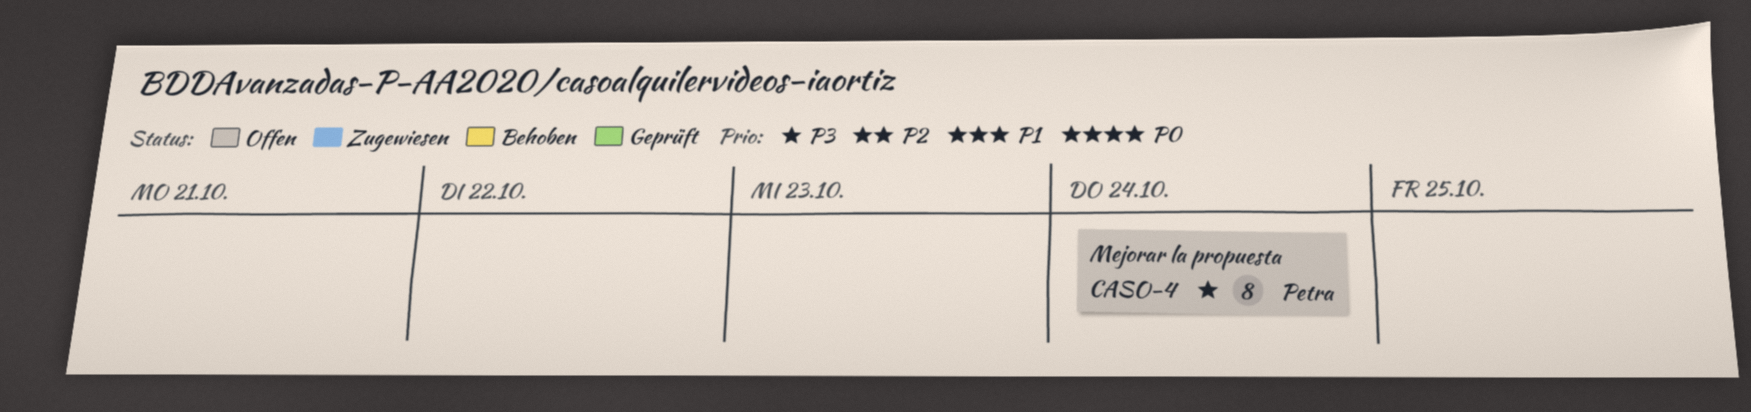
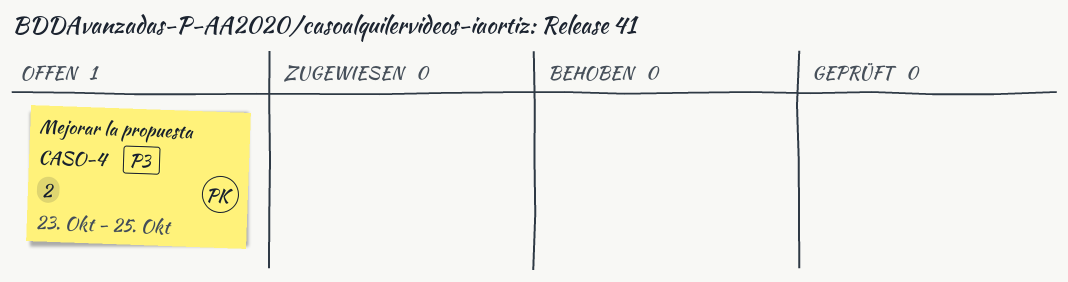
CASO-4, estimate: 8 -> 2
CASO-4, due: Oct 24 -> Oct 25

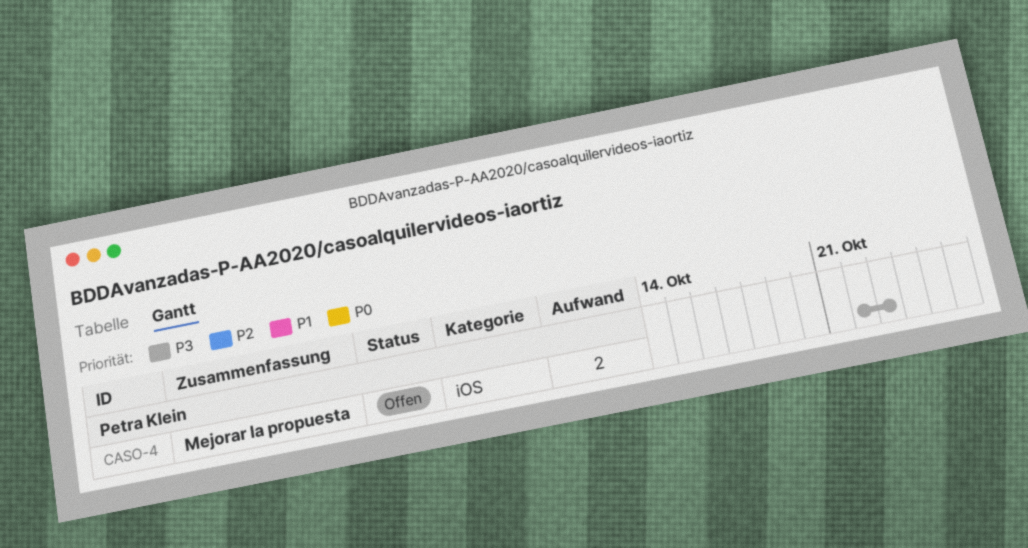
CASO-4, start: Oct 23 -> Oct 22
CASO-4, due: Oct 25 -> Oct 23

